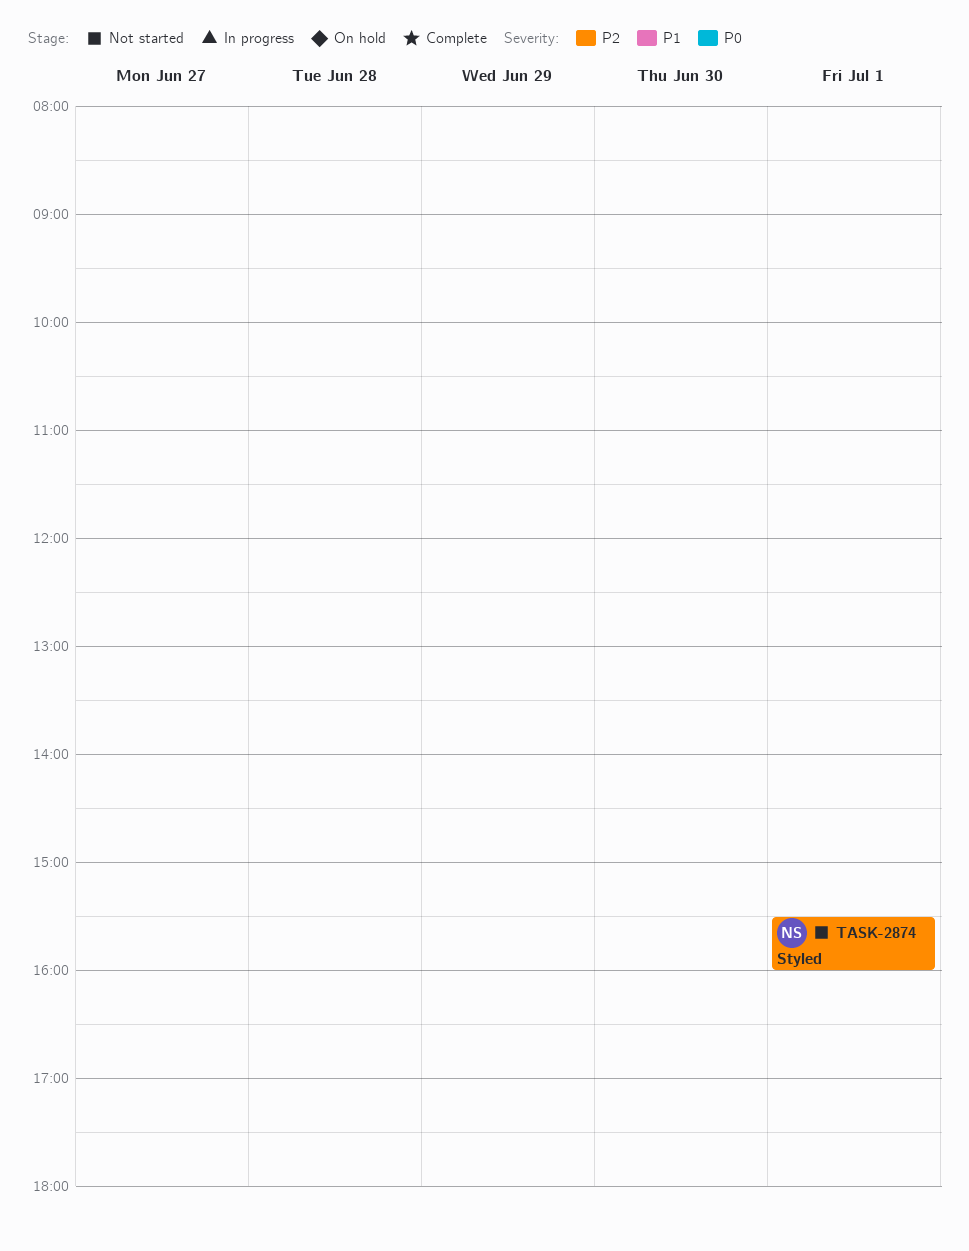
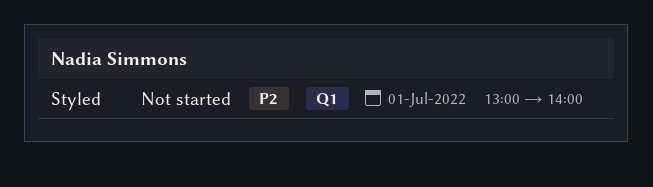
Styled, begins: 15:30 -> 13:00
Styled, ends: 16:00 -> 14:00

